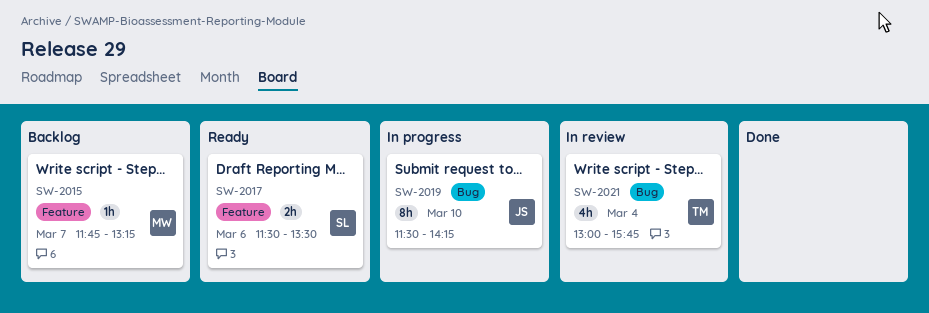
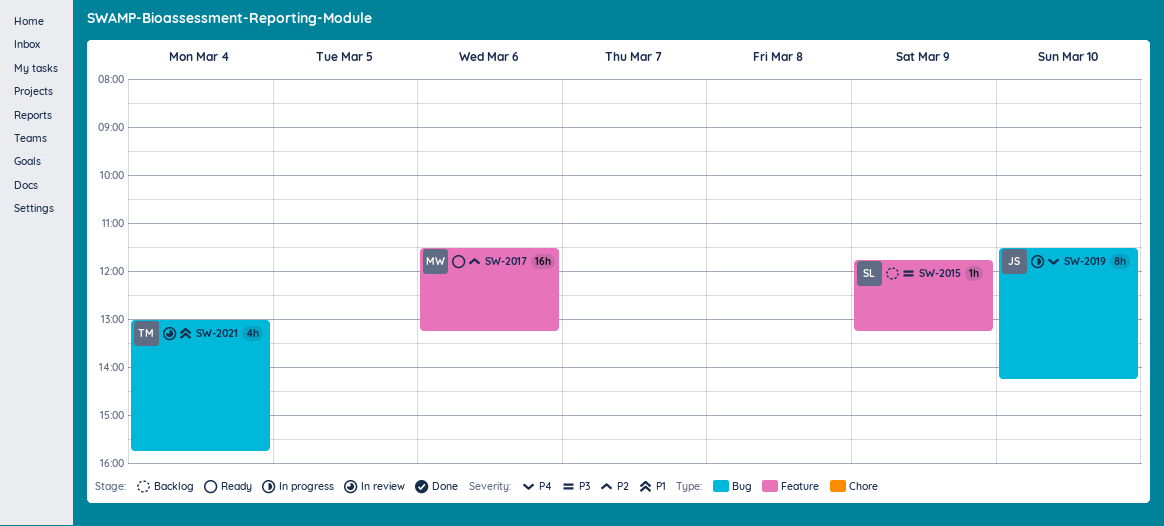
SW-2015, owner: MW -> SL
SW-2015, day: Mar 7 -> Mar 9
SW-2017, owner: SL -> MW
SW-2017, estimate: 2h -> 16h
SW-2017, ends: 13:30 -> 13:15

